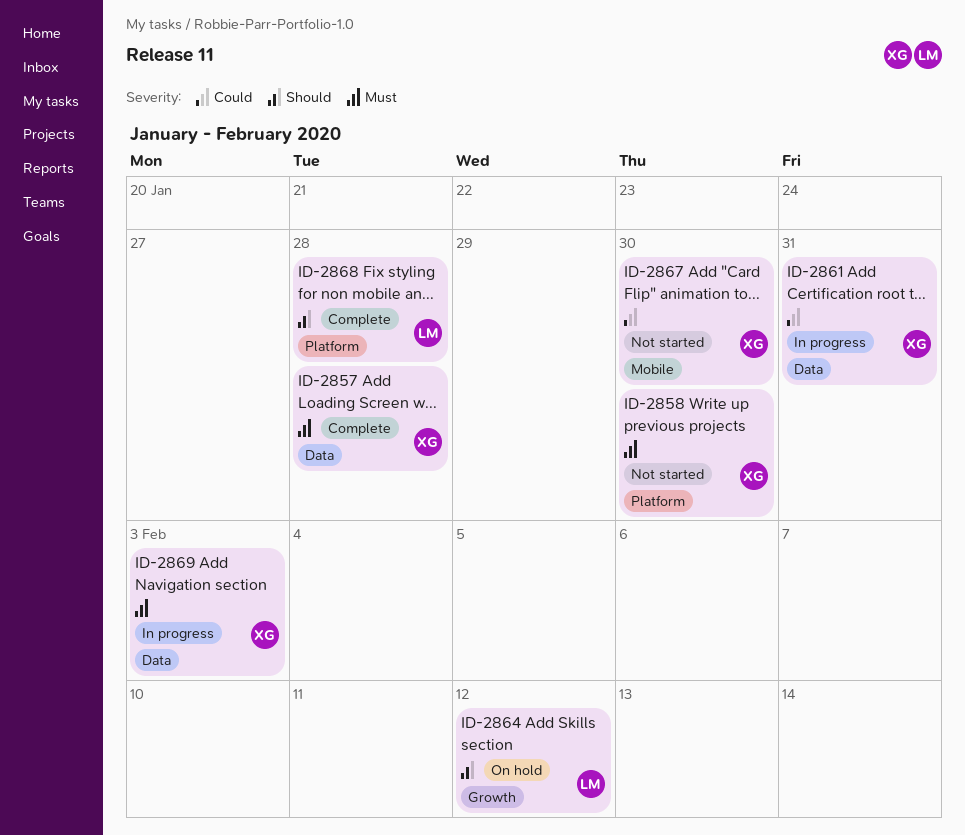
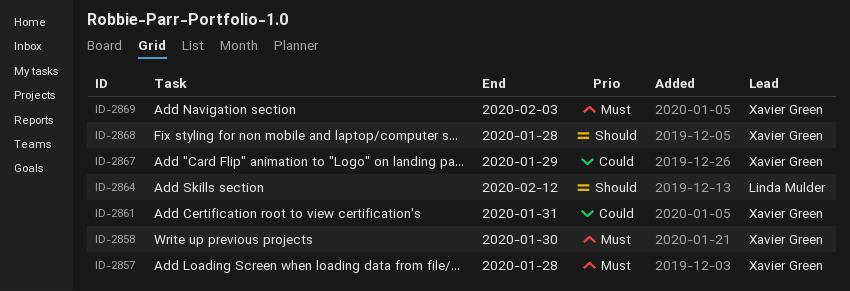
ID-2867, due: Jan 30 -> Jan 29
ID-2868, owner: Linda Mulder -> Xavier Green

